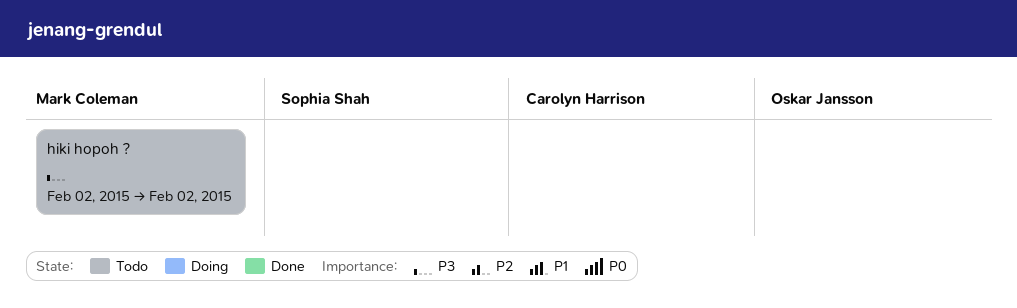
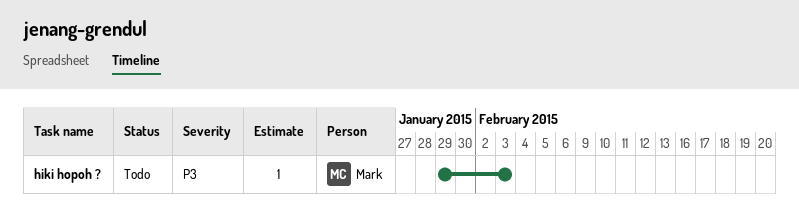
hiki hopoh ?, start: Feb 2 -> Jan 29
hiki hopoh ?, due: Feb 2 -> Feb 3

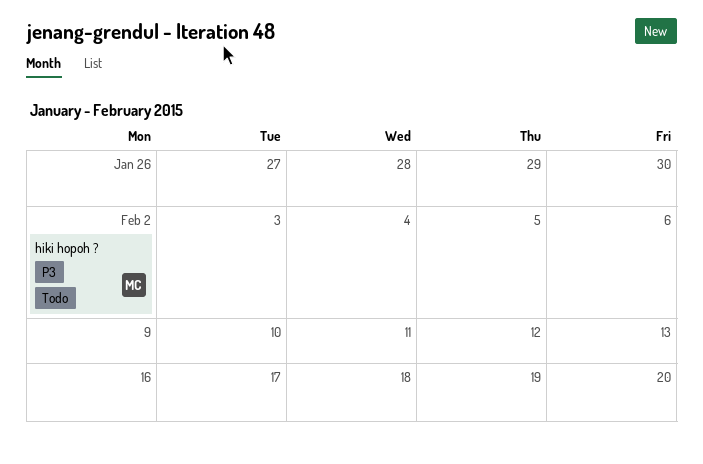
hiki hopoh ?, due: Feb 3 -> Feb 2

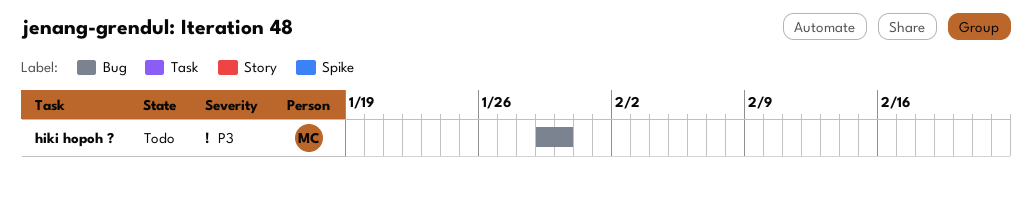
hiki hopoh ?, due: Feb 2 -> Jan 30

